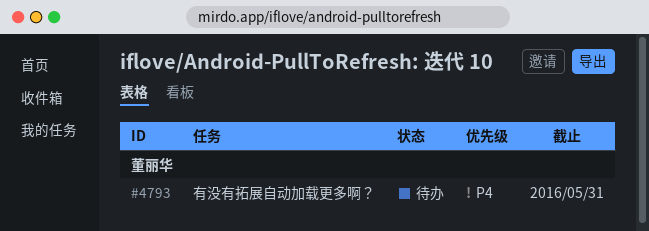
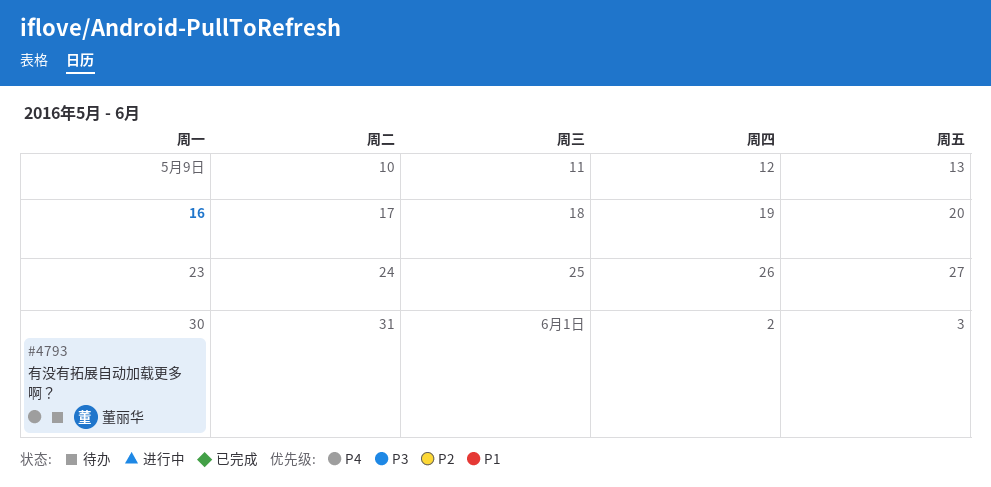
#4793, due: May 31 -> May 30

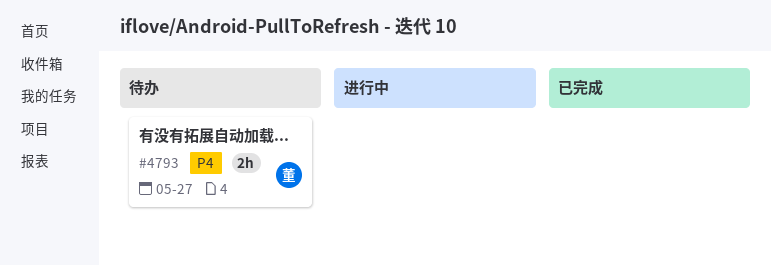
#4793, due: May 30 -> May 27

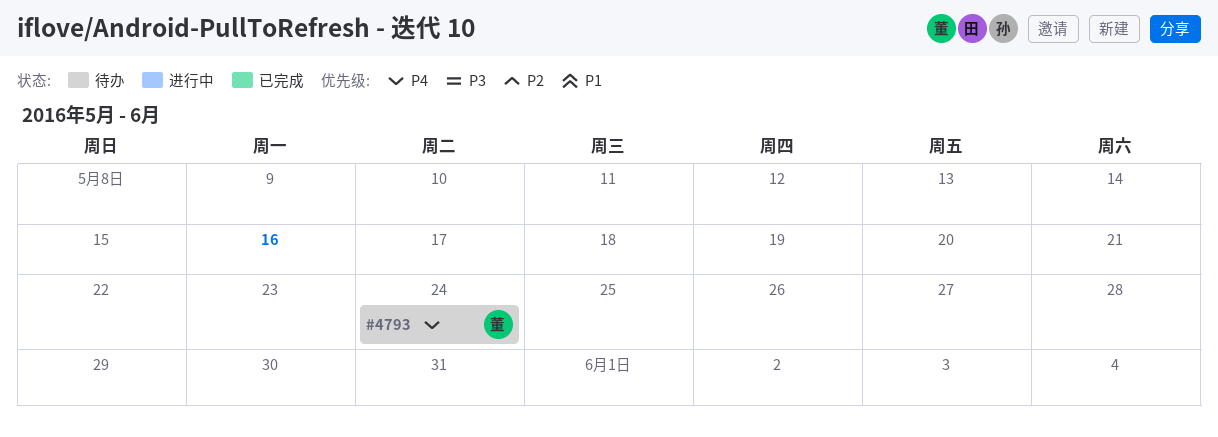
#4793, due: May 27 -> May 24

